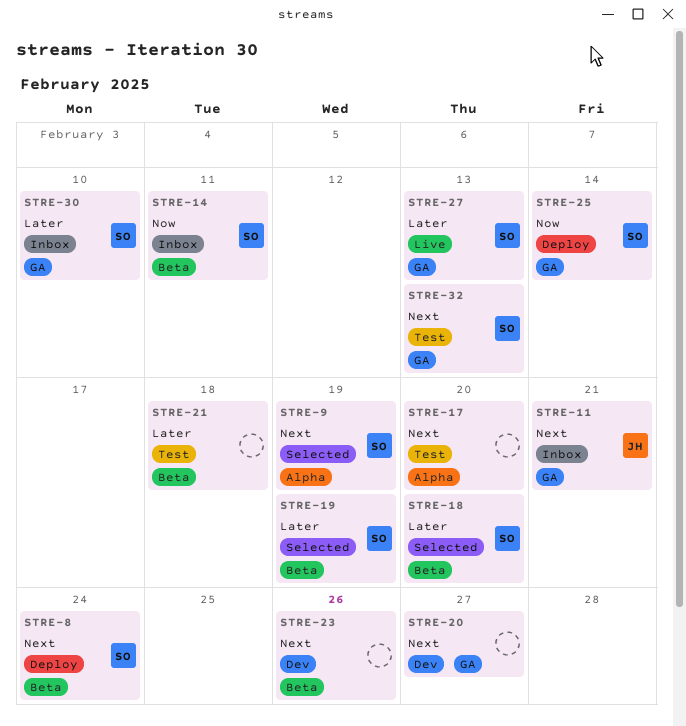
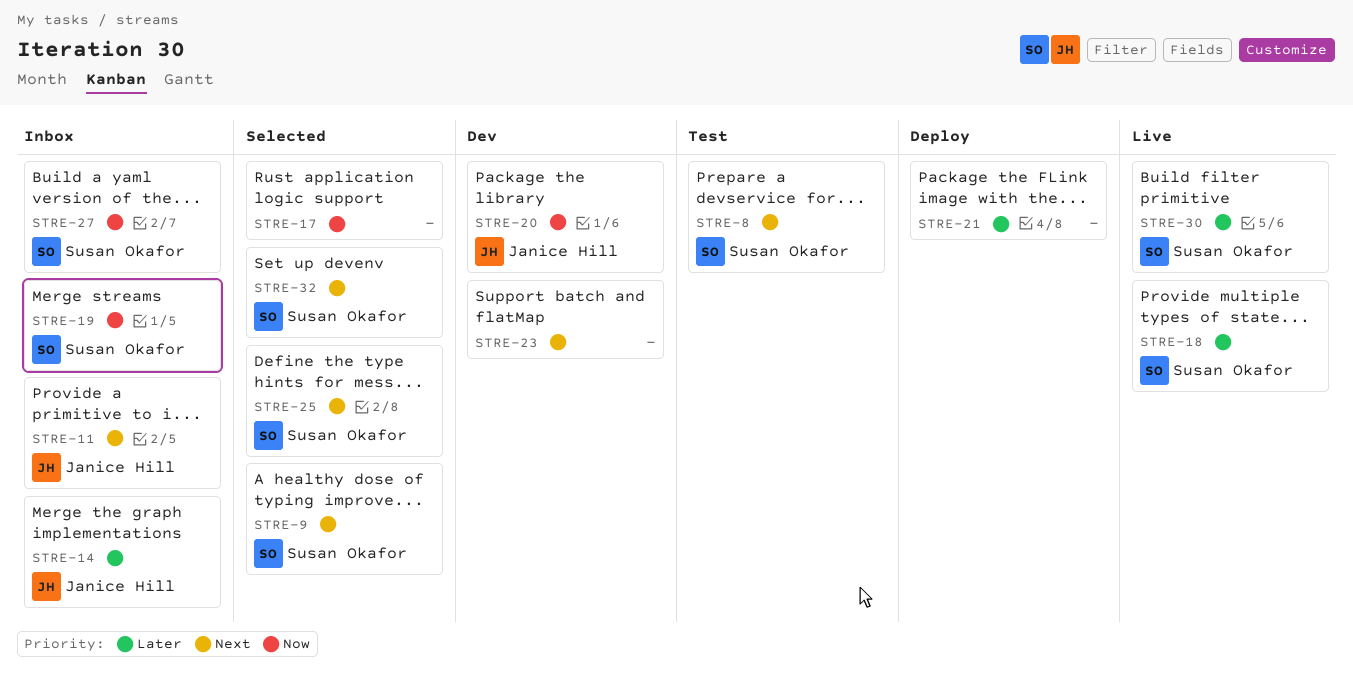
STRE-8, status: Deploy -> Test
STRE-14, owner: Susan Okafor -> Janice Hill
STRE-14, priority: Now -> Later
STRE-17, status: Test -> Selected
STRE-17, priority: Next -> Now
STRE-18, status: Selected -> Live
STRE-19, status: Selected -> Inbox
STRE-19, priority: Later -> Now
STRE-20, owner: none -> Janice Hill
STRE-20, priority: Next -> Now
STRE-21, status: Test -> Deploy
STRE-25, status: Deploy -> Selected
STRE-25, priority: Now -> Next
STRE-27, status: Live -> Inbox
STRE-27, priority: Later -> Now
STRE-30, status: Inbox -> Live
STRE-32, status: Test -> Selected

